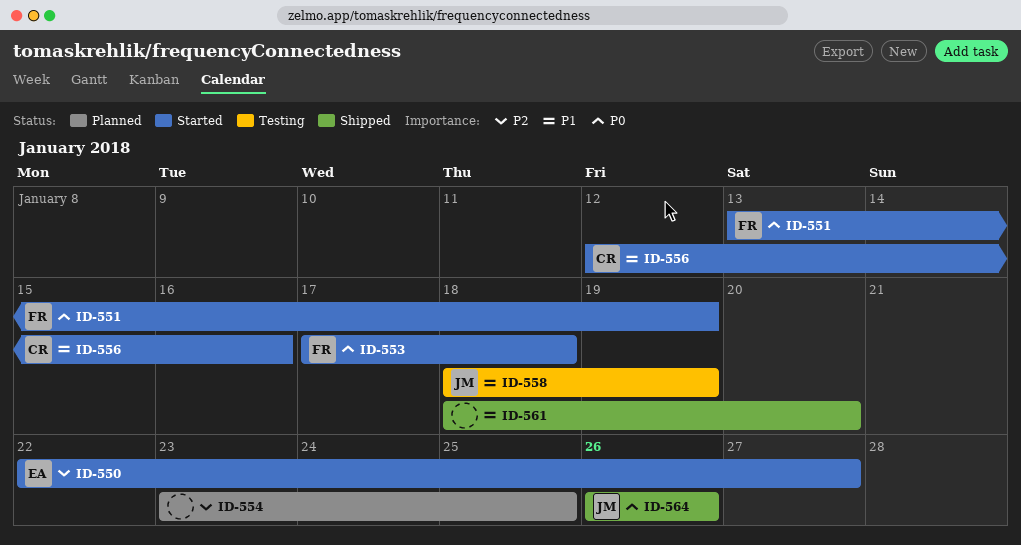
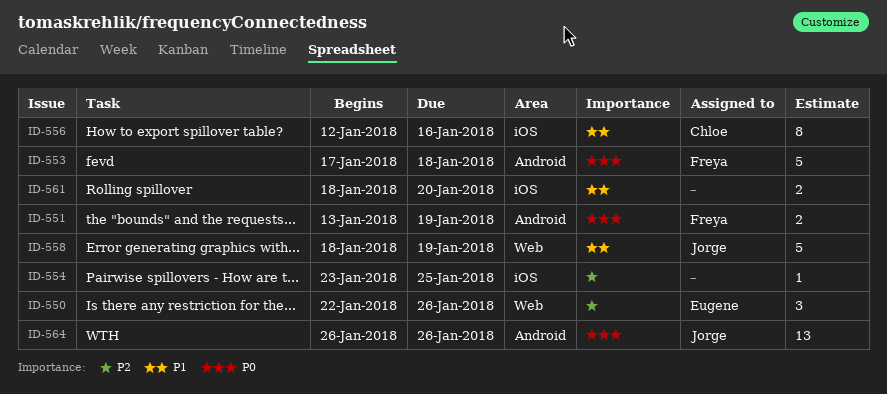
ID-550, due: Jan 27 -> Jan 26

